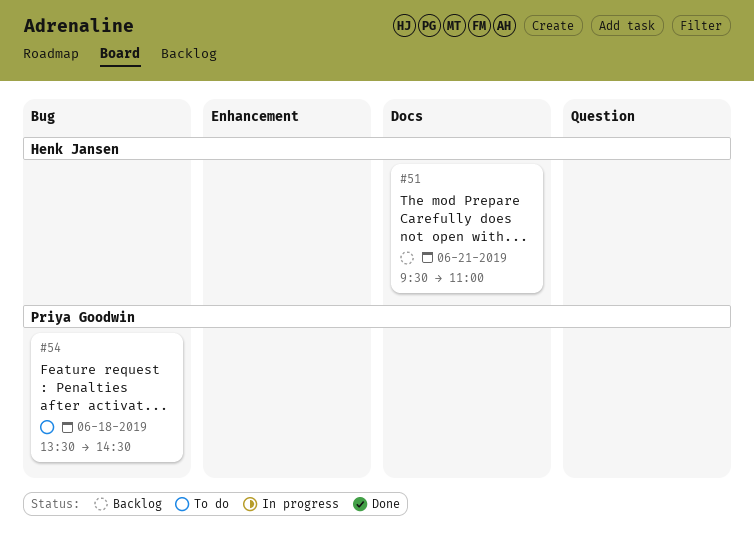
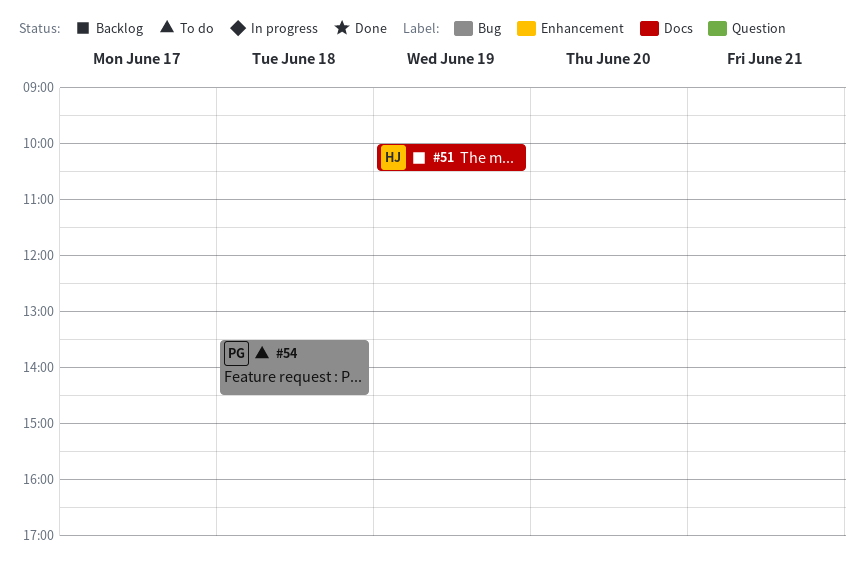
#51, day: Jun 21 -> Jun 19
#51, begins: 09:30 -> 10:00
#51, ends: 11:00 -> 10:30

